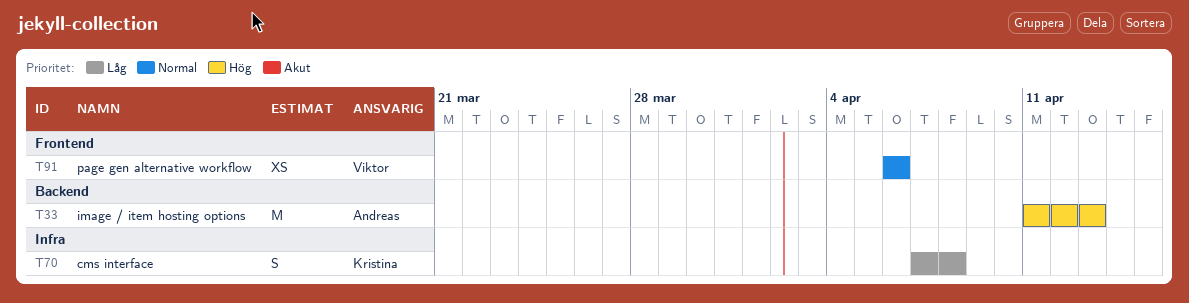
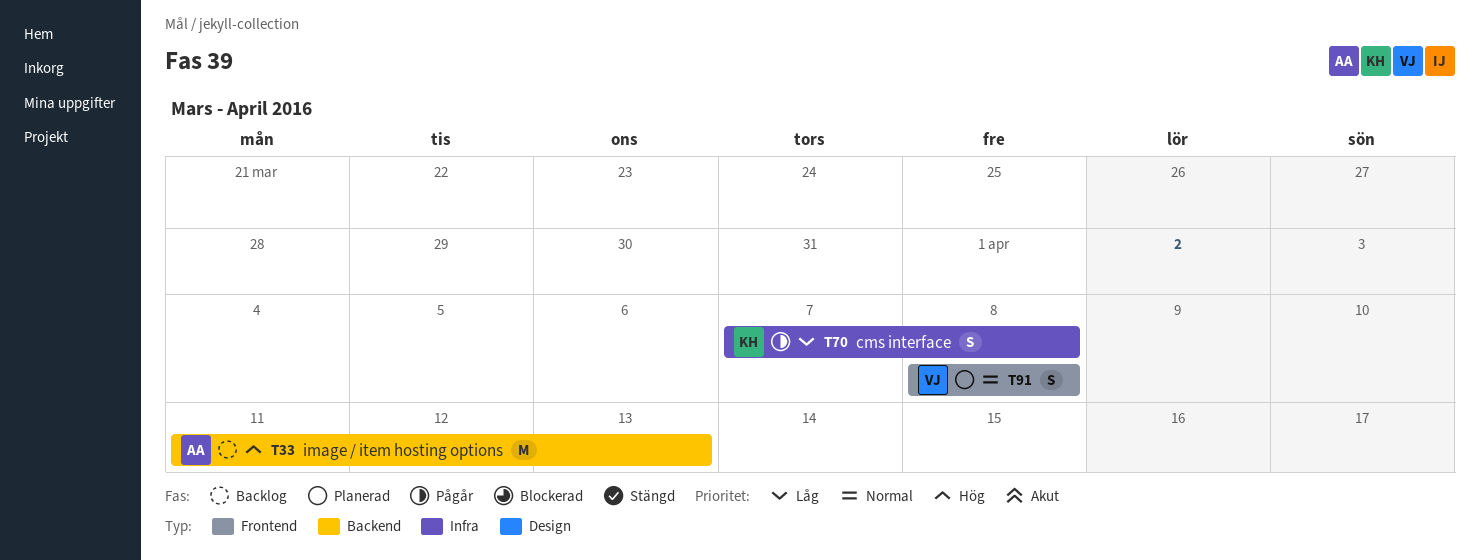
T91, estimate: XS -> S
T91, start: Apr 6 -> Apr 8
T91, due: Apr 6 -> Apr 8

